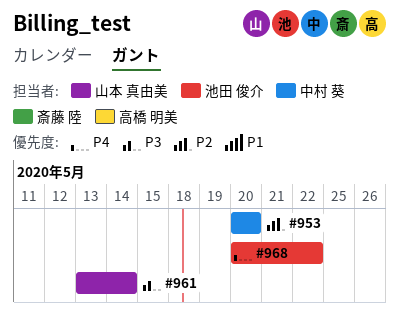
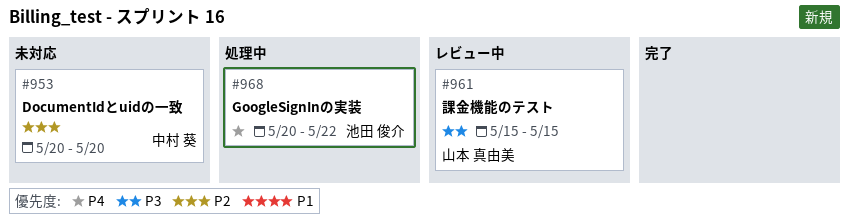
#961, start: May 13 -> May 15
#961, due: May 14 -> May 15

